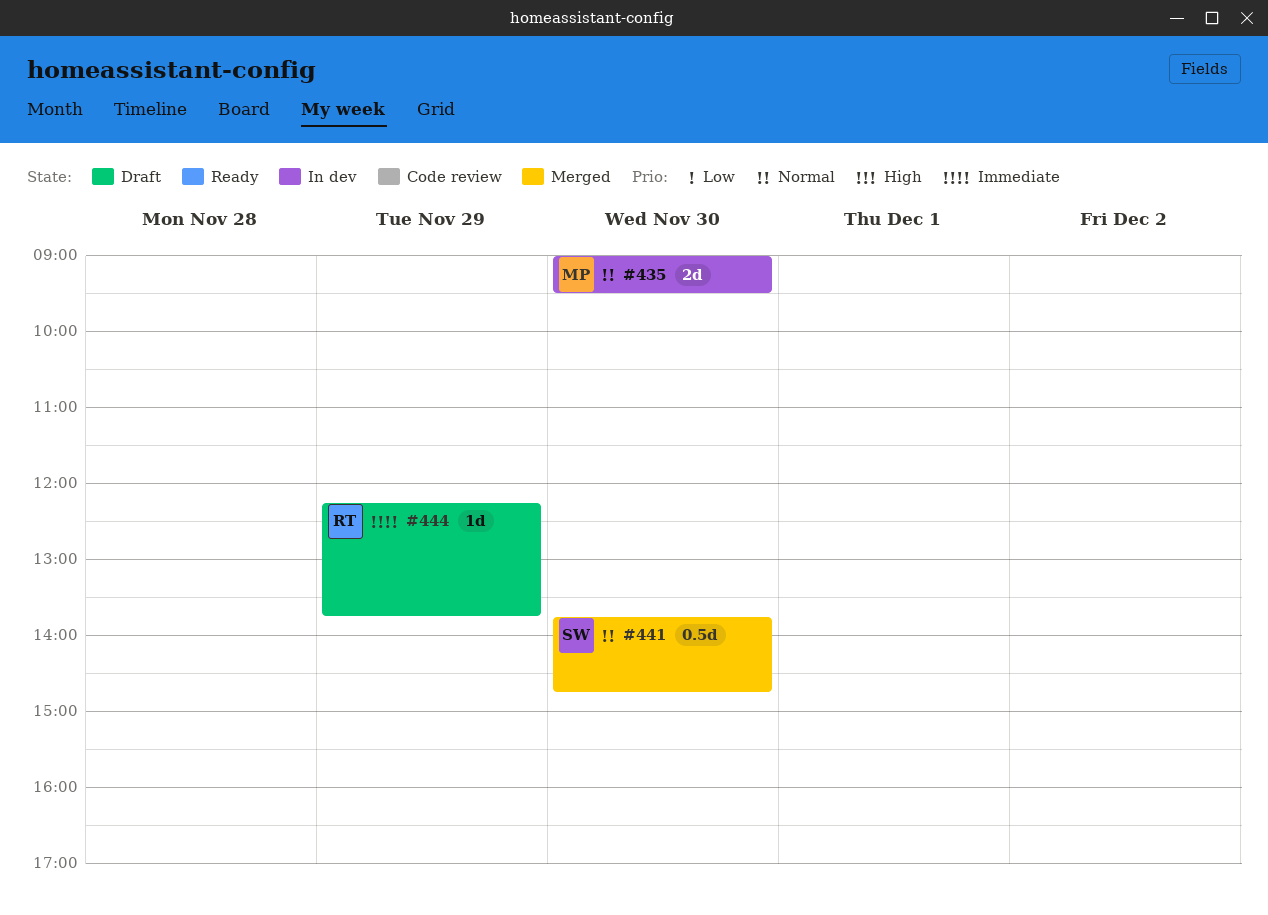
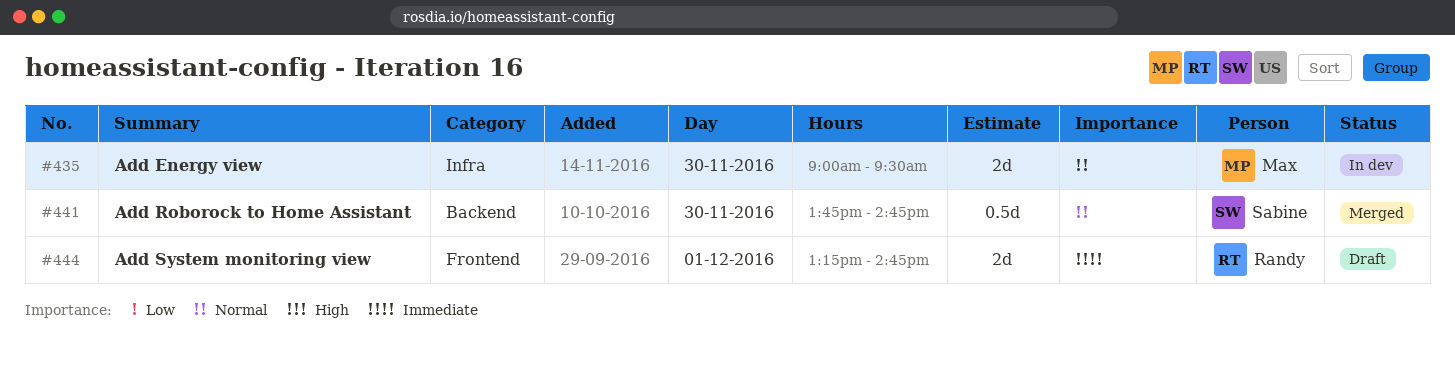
#444, estimate: 1d -> 2d
#444, day: Nov 29 -> Dec 1
#444, begins: 12:15 -> 13:15
#444, ends: 13:45 -> 14:45

